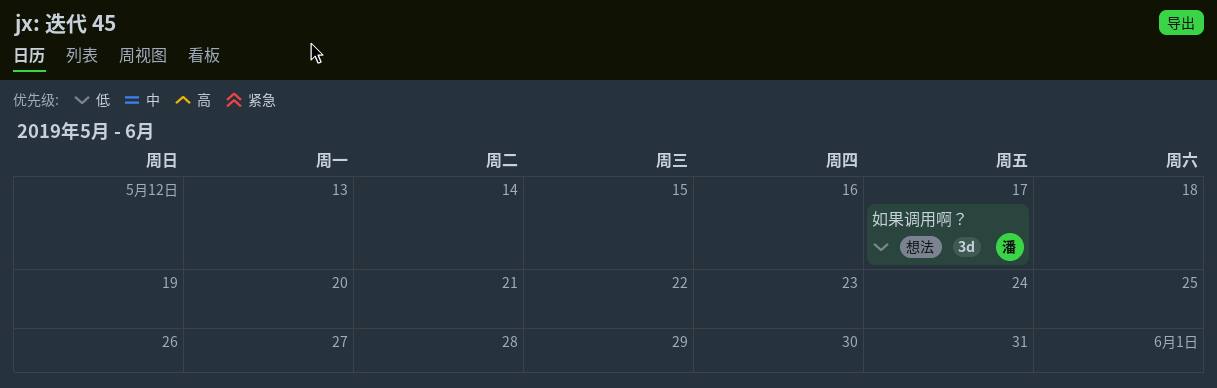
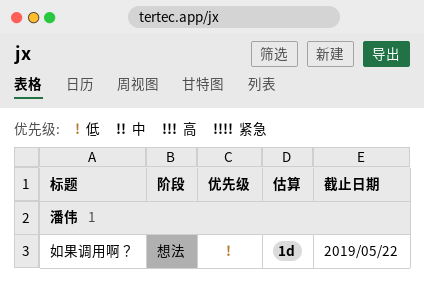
如果调用啊？, estimate: 3d -> 1d
如果调用啊？, due: May 17 -> May 22

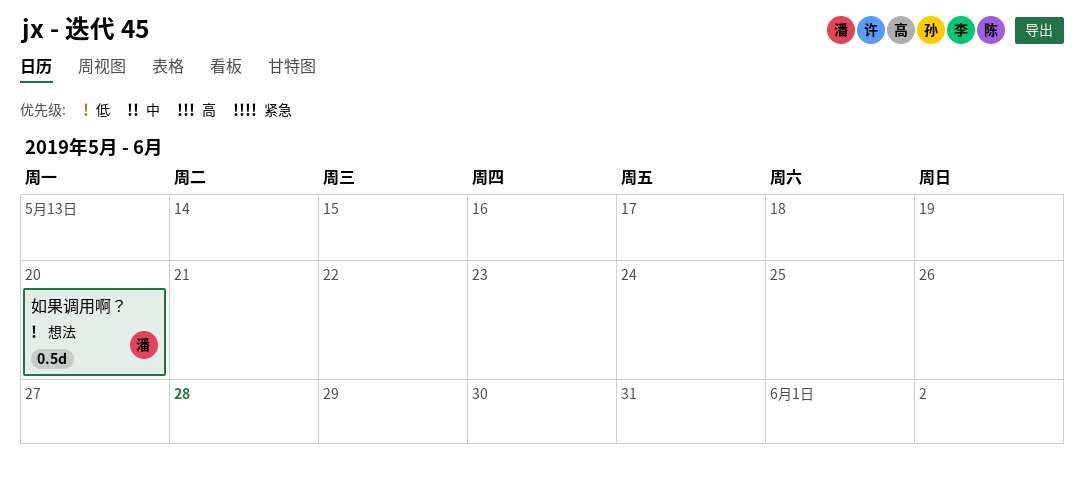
如果调用啊？, estimate: 1d -> 0.5d
如果调用啊？, due: May 22 -> May 20

